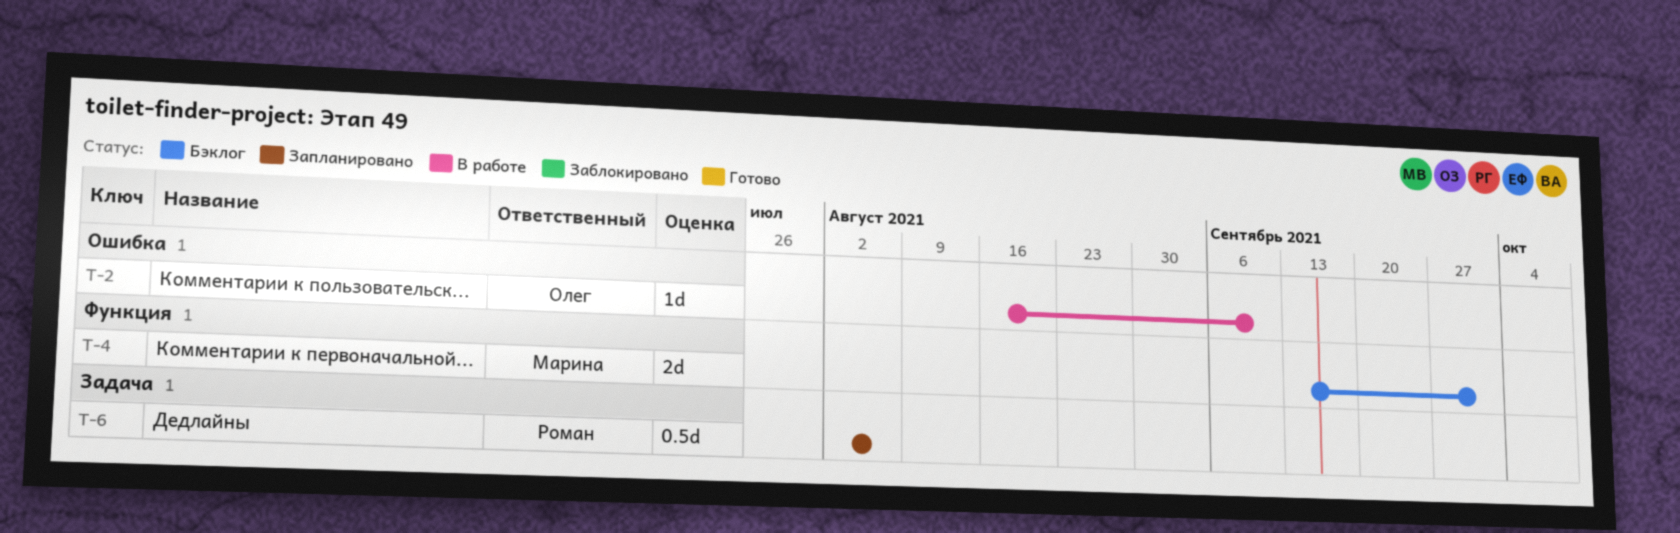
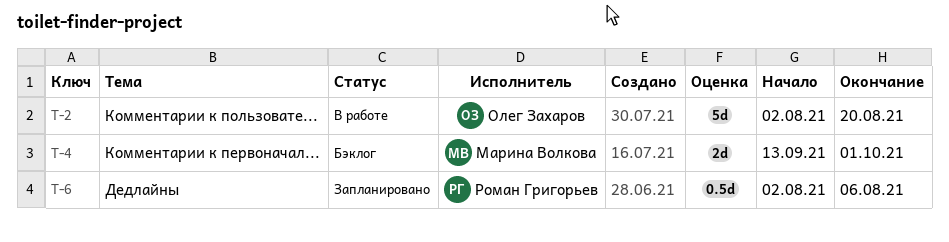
T-2, estimate: 1d -> 5d
T-2, start: Aug 16 -> Aug 2
T-2, due: Sep 10 -> Aug 20

